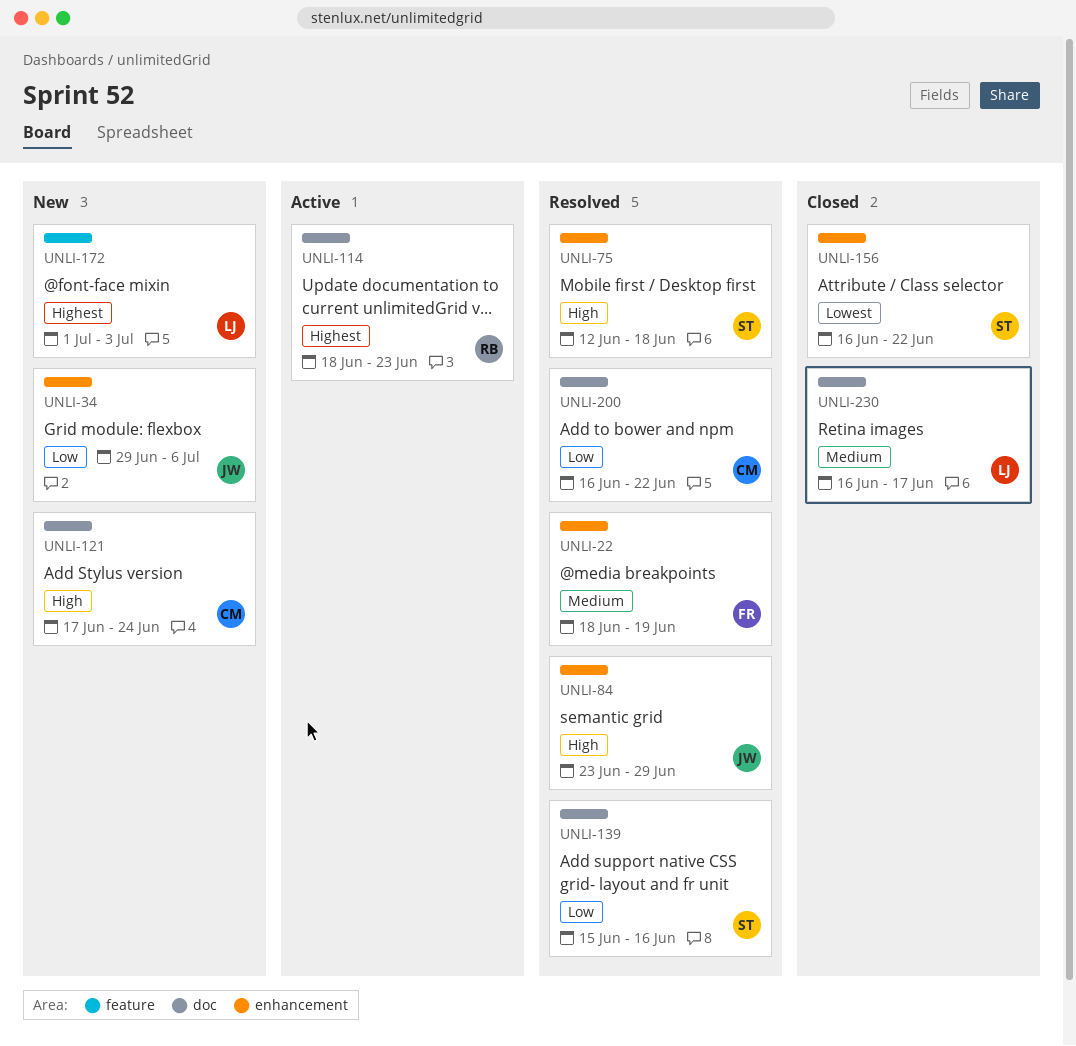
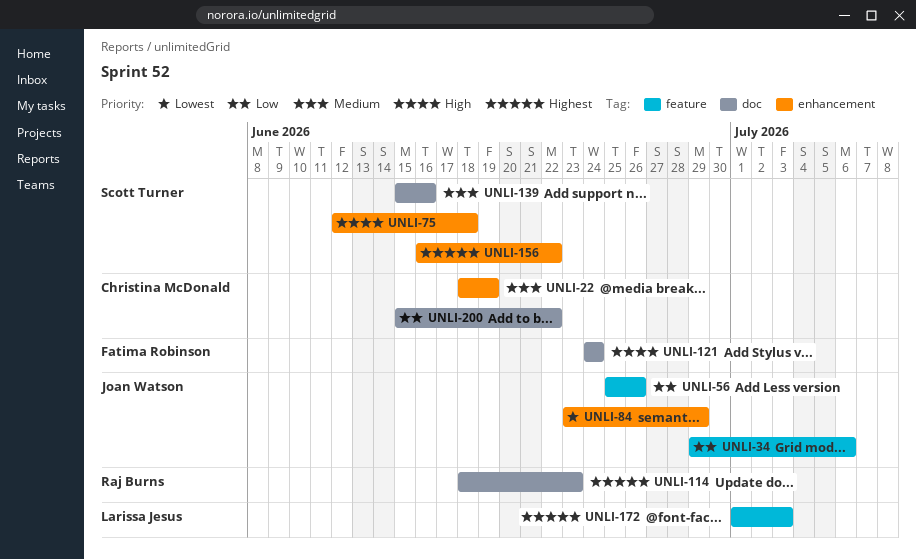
UNLI-22, owner: Fatima Robinson -> Christina McDonald
UNLI-34, label: enhancement -> feature
UNLI-56: none -> present
UNLI-84, priority: High -> Lowest
UNLI-121, owner: Christina McDonald -> Fatima Robinson
UNLI-121, start: Jun 17 -> Jun 24
UNLI-139, priority: Low -> Medium
UNLI-156, priority: Lowest -> Highest
UNLI-200, start: Jun 16 -> Jun 15
UNLI-230: present -> none

